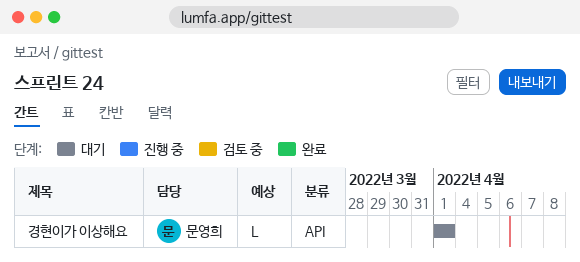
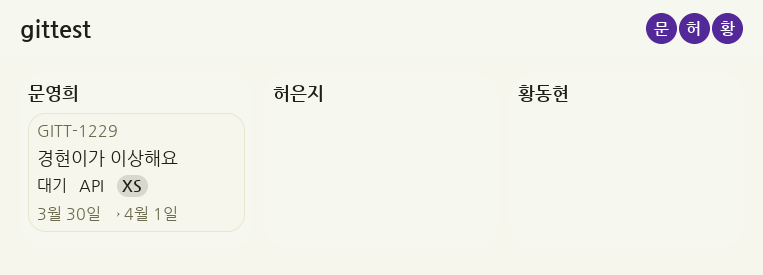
경현이가 이상해요, estimate: L -> XS
경현이가 이상해요, start: Apr 1 -> Mar 30

